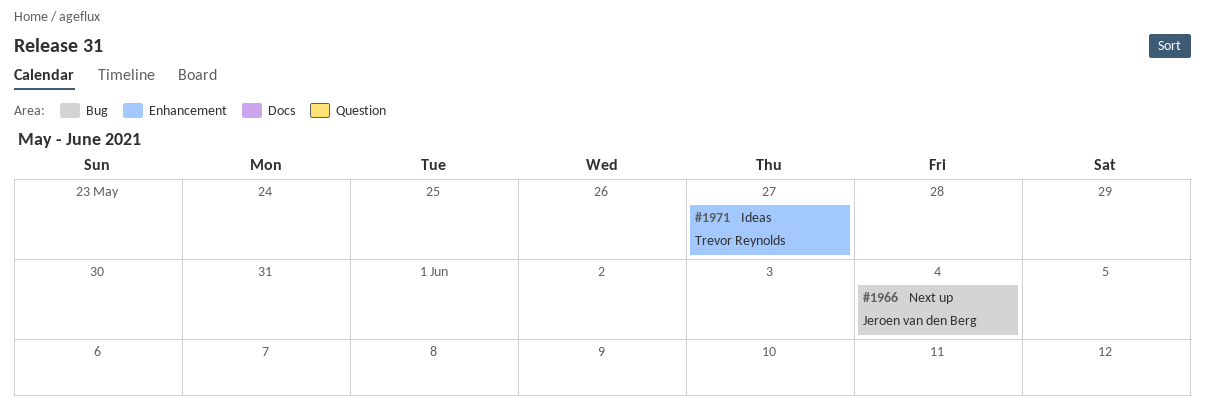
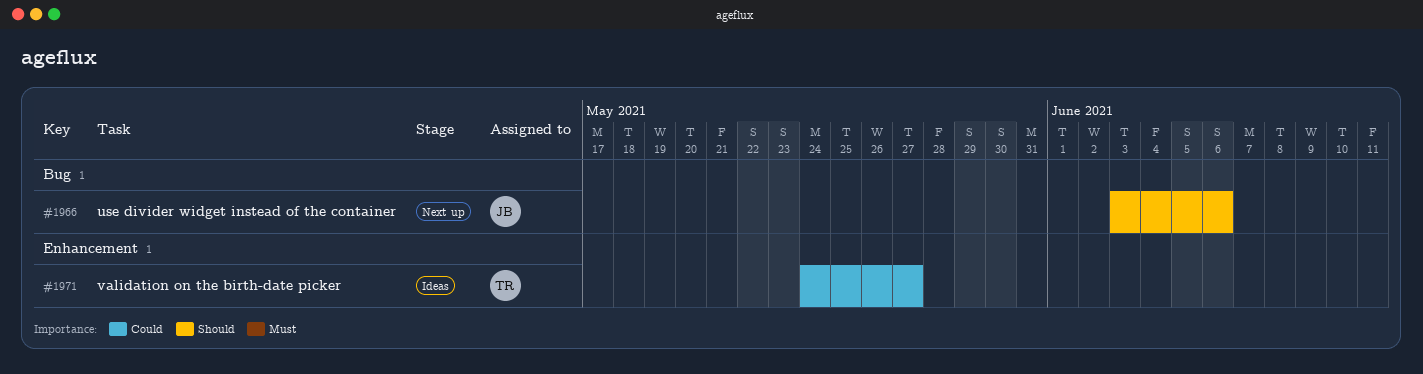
#1966, due: Jun 4 -> Jun 6

